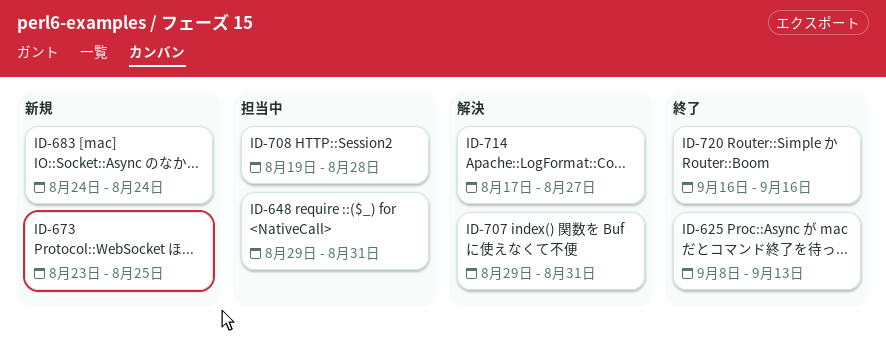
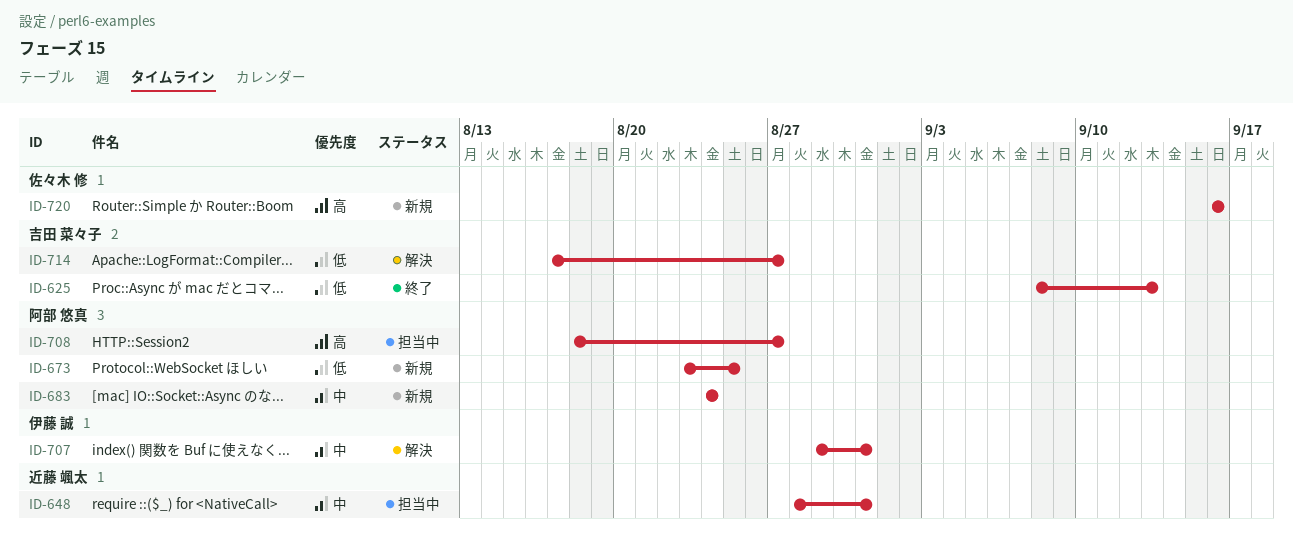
ID-648, start: Aug 29 -> Aug 28
ID-708, start: Aug 19 -> Aug 18
ID-708, due: Aug 28 -> Aug 27
ID-720, status: 終了 -> 新規

